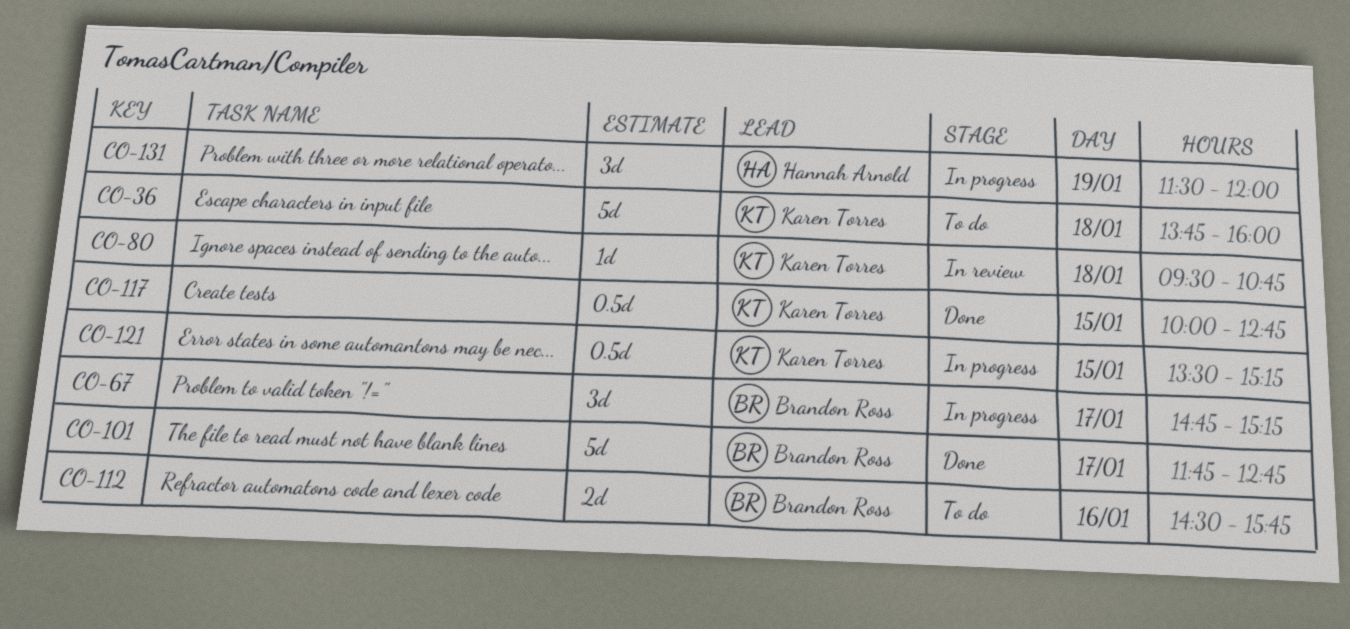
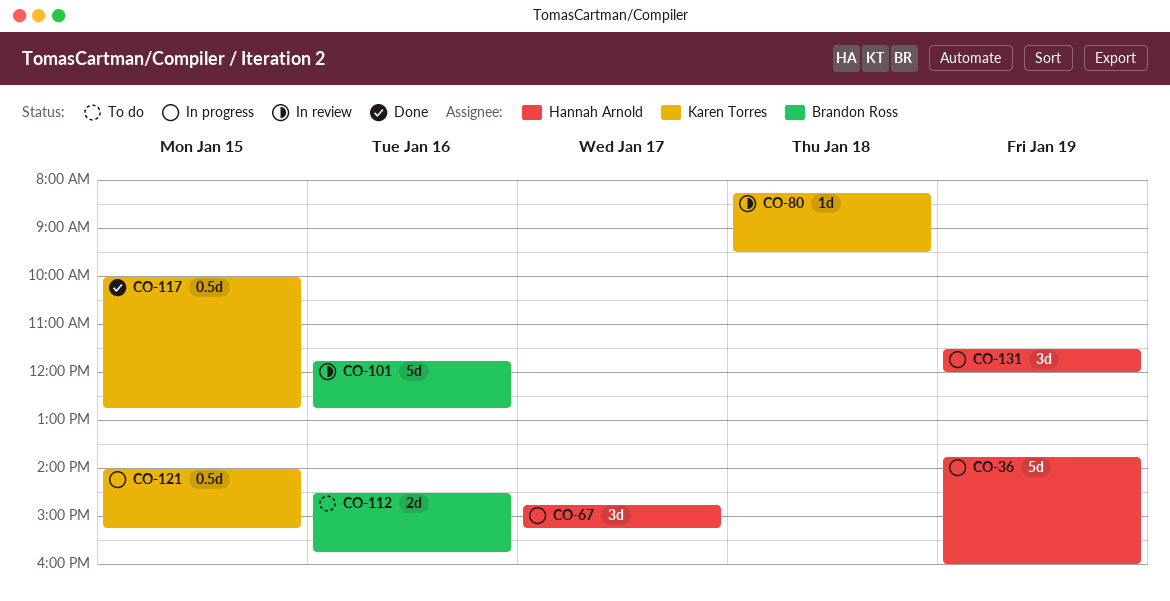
CO-36, status: To do -> In progress
CO-36, owner: Karen Torres -> Hannah Arnold
CO-36, day: Jan 18 -> Jan 19
CO-67, owner: Brandon Ross -> Hannah Arnold
CO-80, begins: 09:30 -> 08:15
CO-80, ends: 10:45 -> 09:30
CO-101, status: Done -> In review
CO-101, day: Jan 17 -> Jan 16
CO-121, begins: 13:30 -> 14:00

